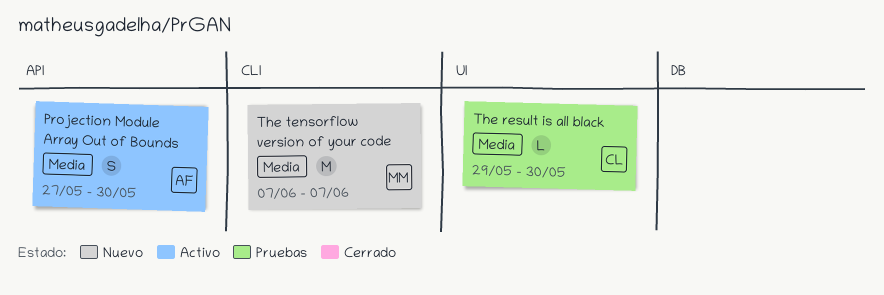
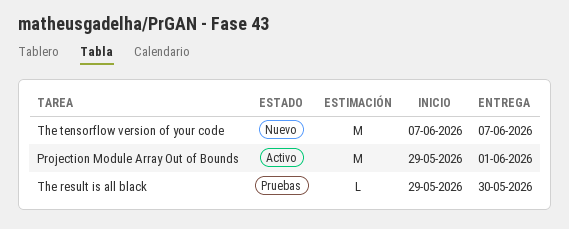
Projection Module Array Out of Bounds, estimate: S -> M
Projection Module Array Out of Bounds, start: May 27 -> May 29
Projection Module Array Out of Bounds, due: May 30 -> Jun 1

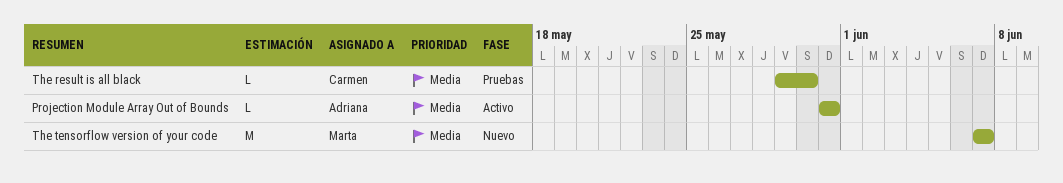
Projection Module Array Out of Bounds, estimate: M -> L
Projection Module Array Out of Bounds, start: May 29 -> May 31
Projection Module Array Out of Bounds, due: Jun 1 -> May 31

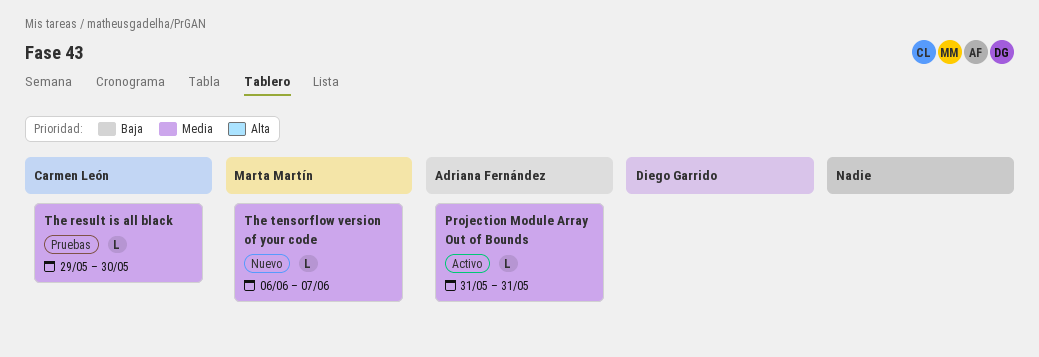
The tensorflow version of your code, estimate: M -> L
The tensorflow version of your code, start: Jun 7 -> Jun 6

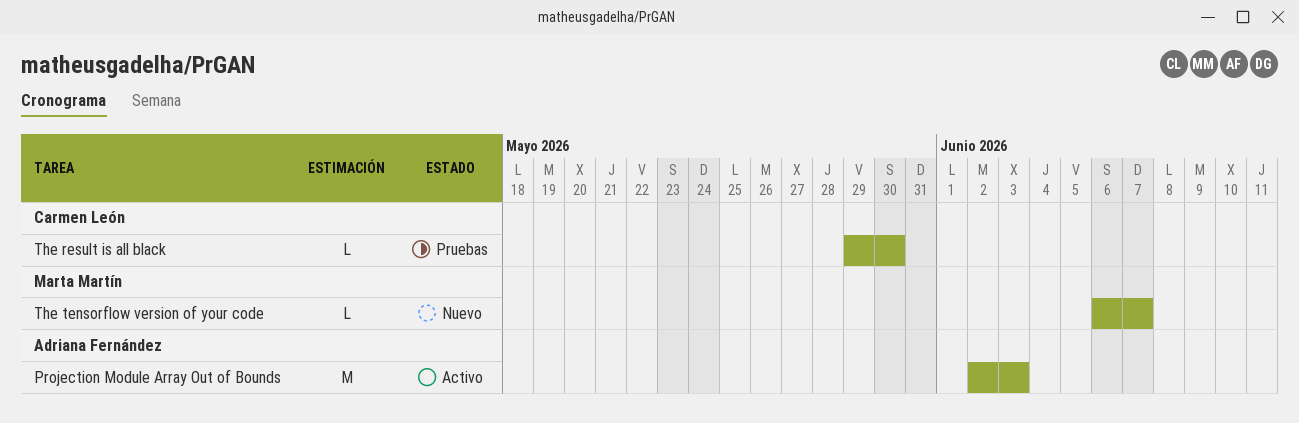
Projection Module Array Out of Bounds, estimate: L -> M
Projection Module Array Out of Bounds, start: May 31 -> Jun 2
Projection Module Array Out of Bounds, due: May 31 -> Jun 3

